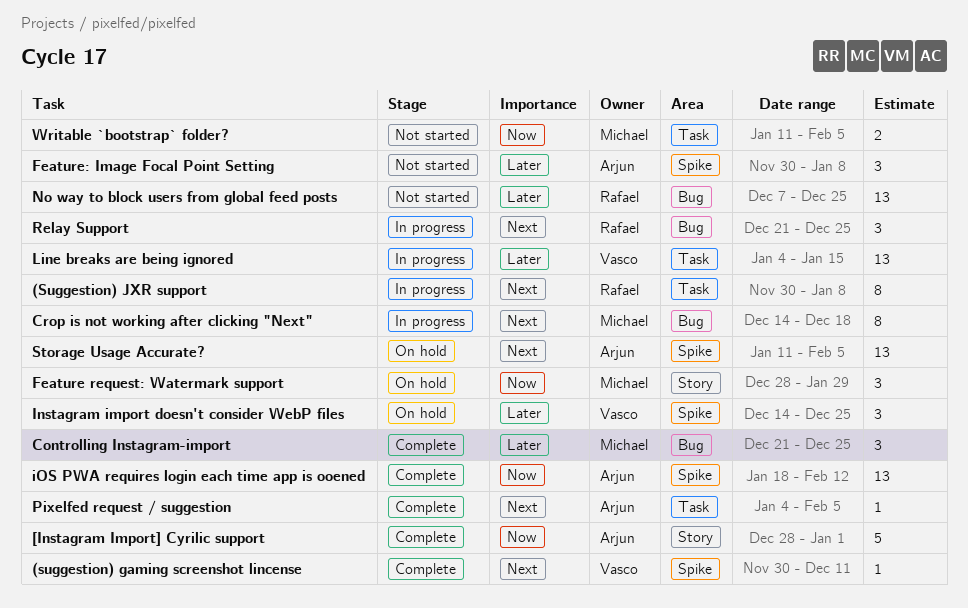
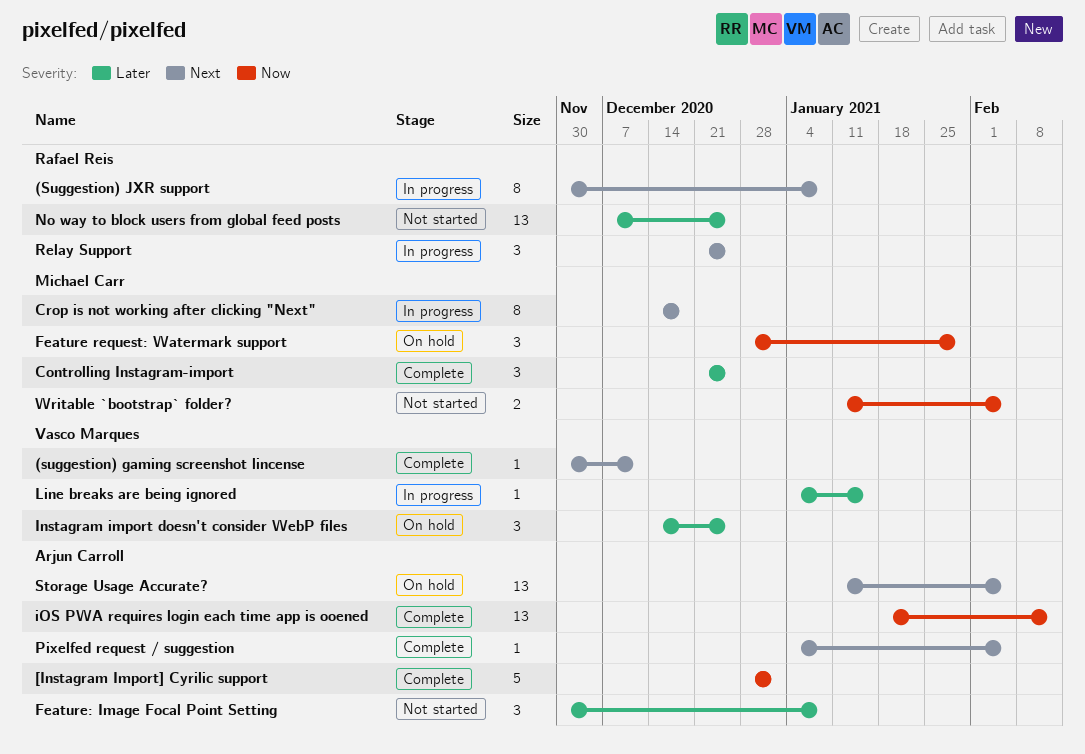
Line breaks are being ignored, estimate: 13 -> 1

